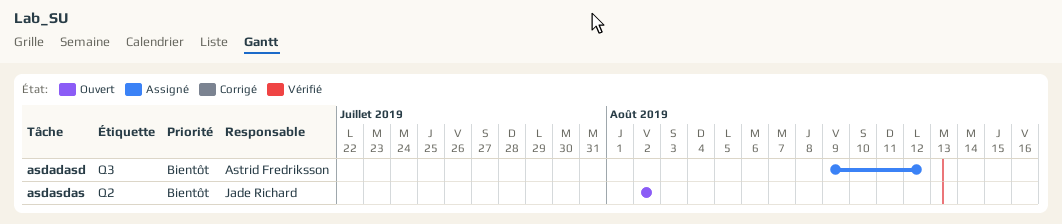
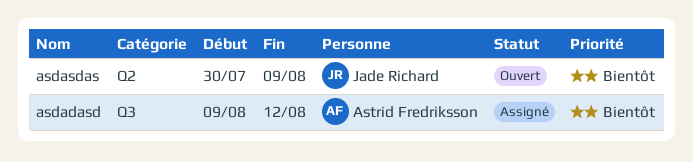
asdasdas, start: Aug 2 -> Jul 30
asdasdas, due: Aug 2 -> Aug 9

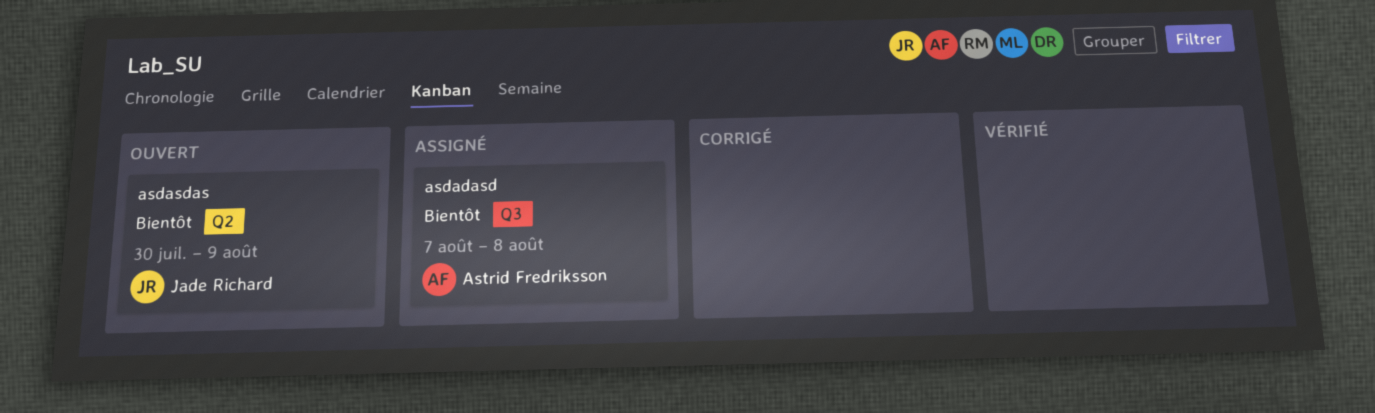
asdadasd, start: Aug 9 -> Aug 7
asdadasd, due: Aug 12 -> Aug 8

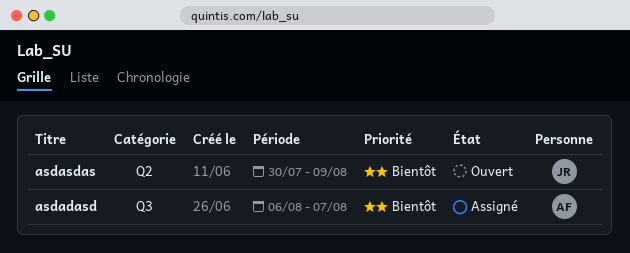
asdadasd, start: Aug 7 -> Aug 6
asdadasd, due: Aug 8 -> Aug 7

